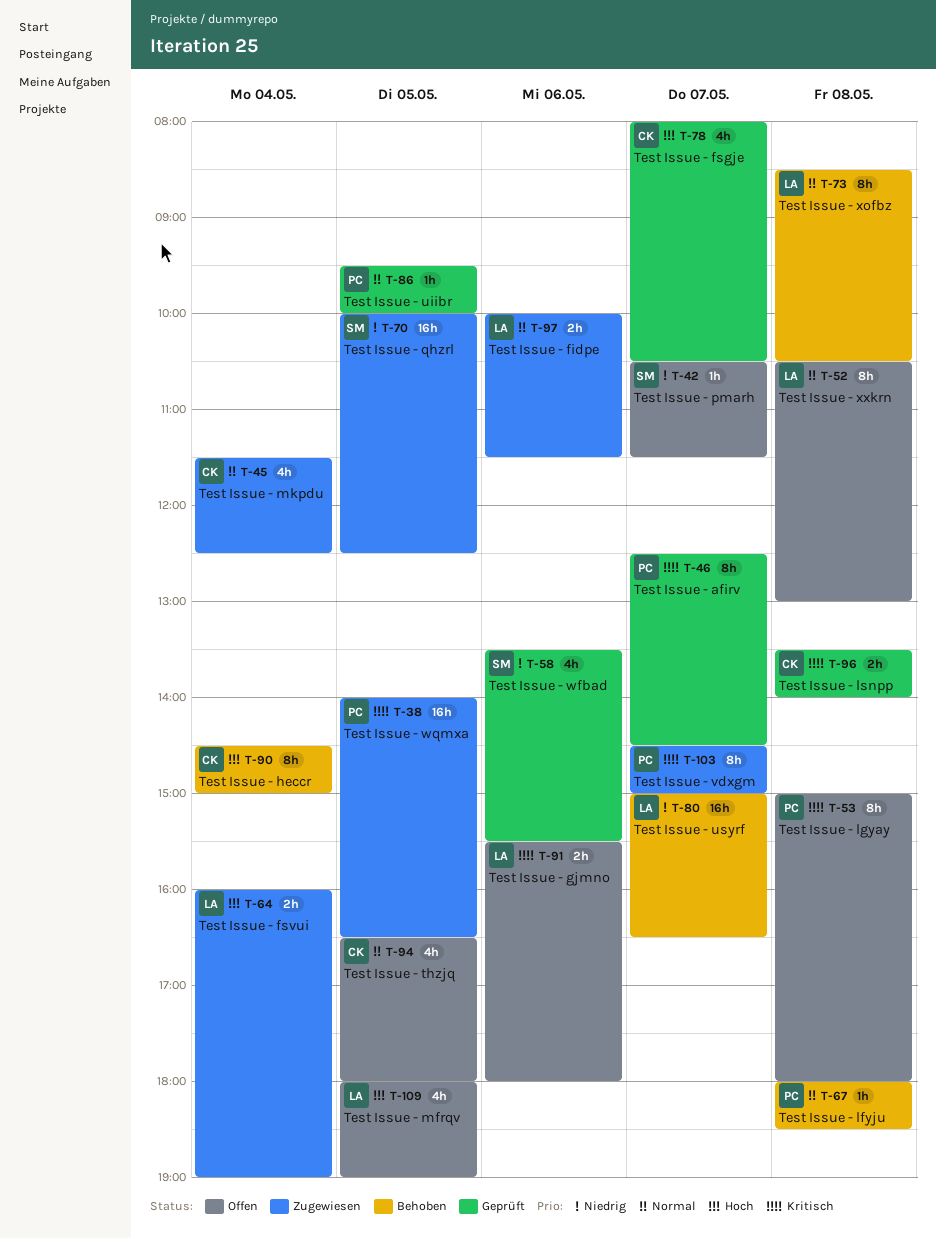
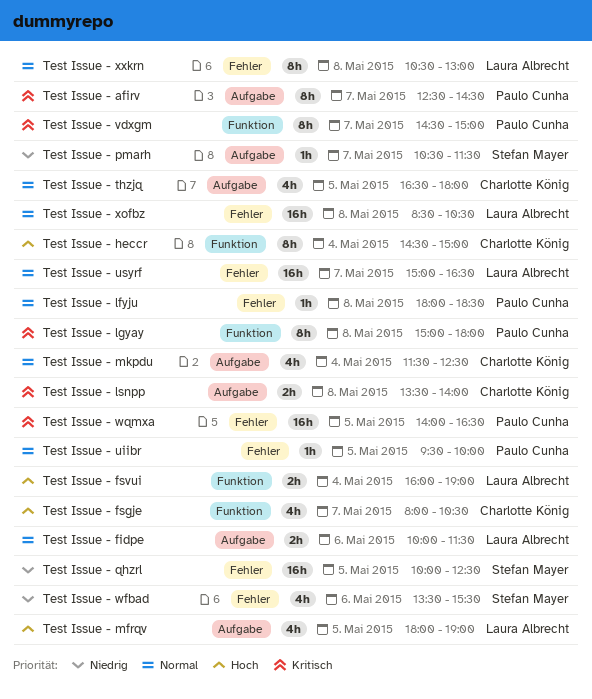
Test Issue - gjmno: present -> none
Test Issue - usyrf, priority: Niedrig -> Normal
Test Issue - xofbz, estimate: 8h -> 16h

